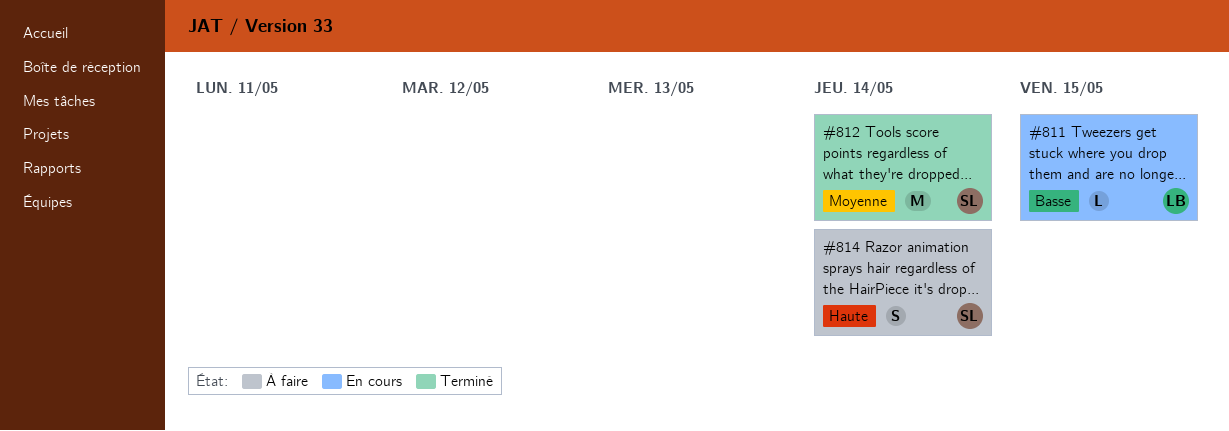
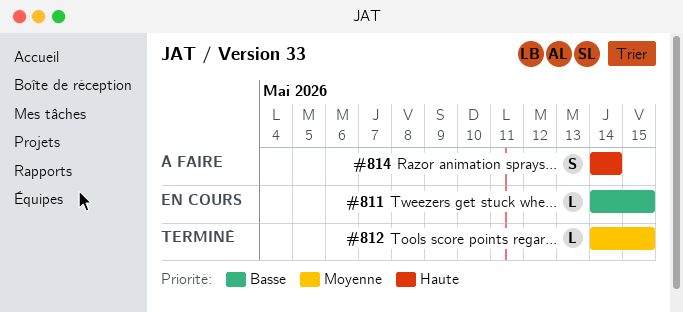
#812, estimate: M -> L
#812, due: May 14 -> May 15

